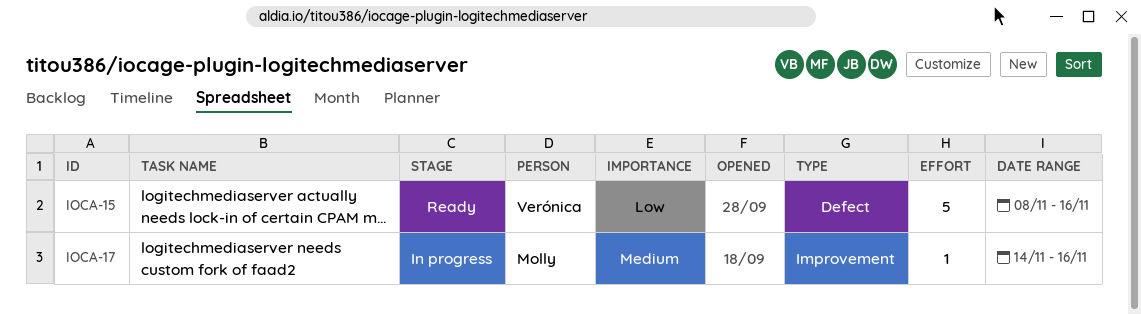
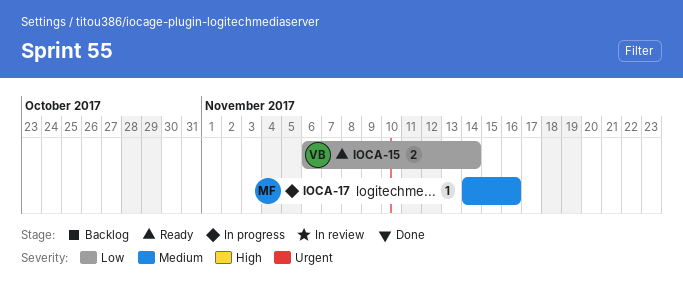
IOCA-15, estimate: 5 -> 2
IOCA-15, start: Nov 8 -> Nov 6
IOCA-15, due: Nov 16 -> Nov 14

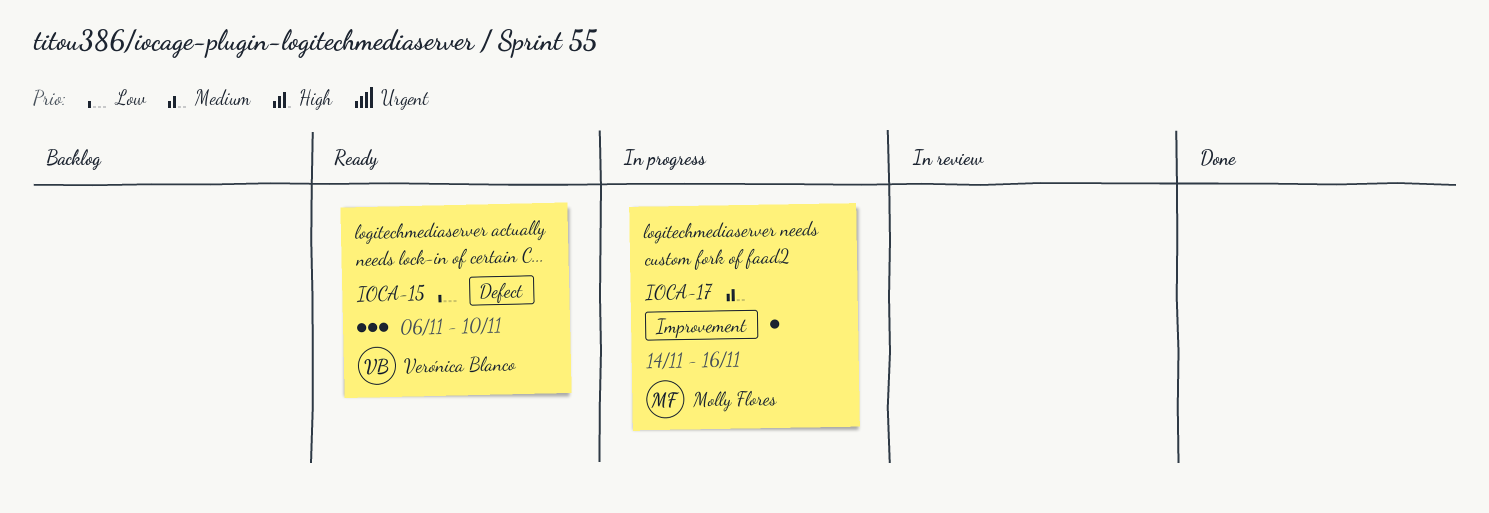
IOCA-15, estimate: 2 -> 3
IOCA-15, due: Nov 14 -> Nov 10

